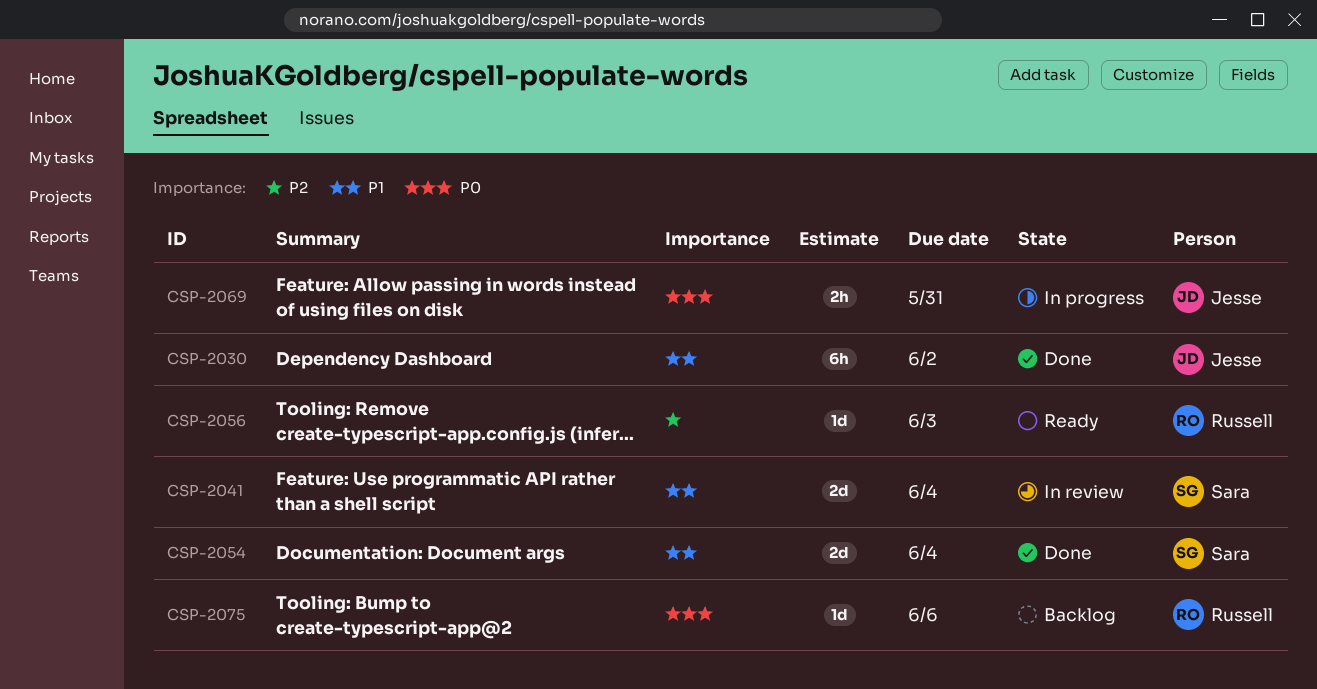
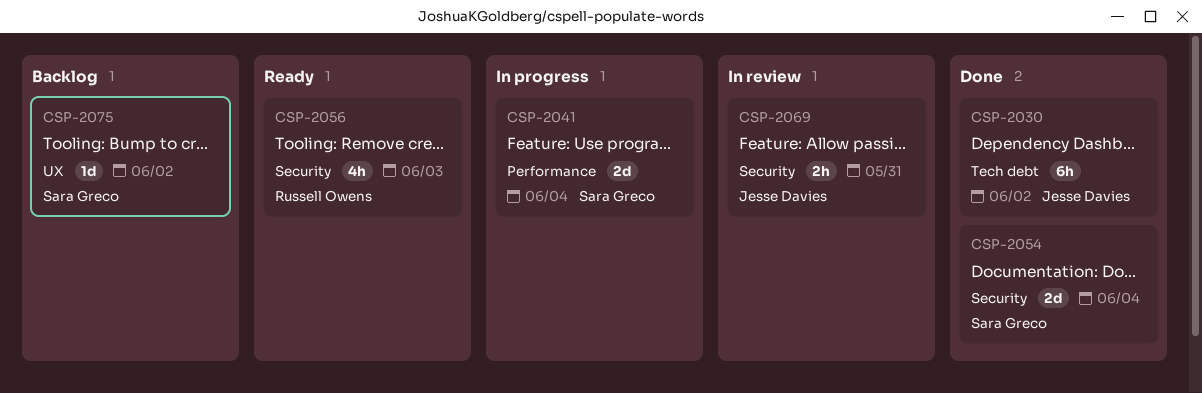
CSP-2041, status: In review -> In progress
CSP-2056, estimate: 1d -> 4h
CSP-2069, status: In progress -> In review
CSP-2075, owner: Russell Owens -> Sara Greco
CSP-2075, due: Jun 6 -> Jun 2

